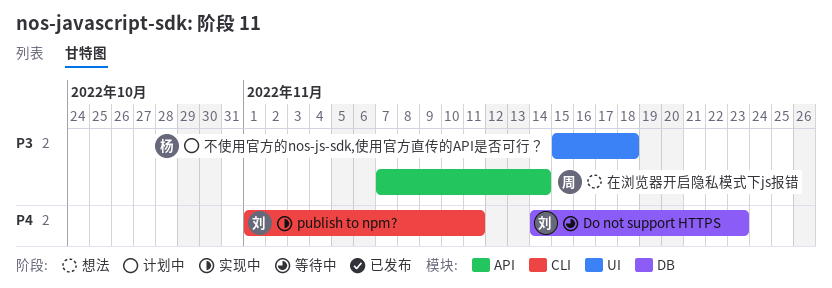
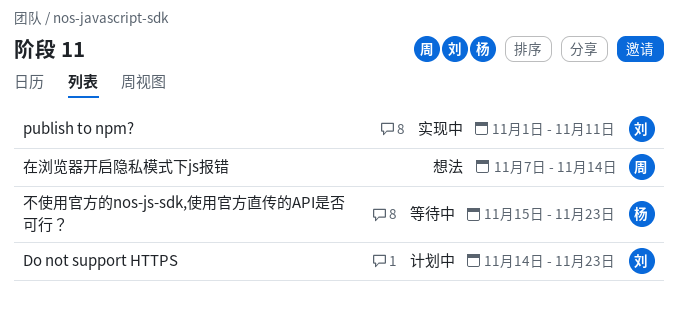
Do not support HTTPS, status: 等待中 -> 计划中
不使用官方的nos-js-sdk,使用官方直传的API是否可行？, status: 计划中 -> 等待中
不使用官方的nos-js-sdk,使用官方直传的API是否可行？, due: Nov 18 -> Nov 23

